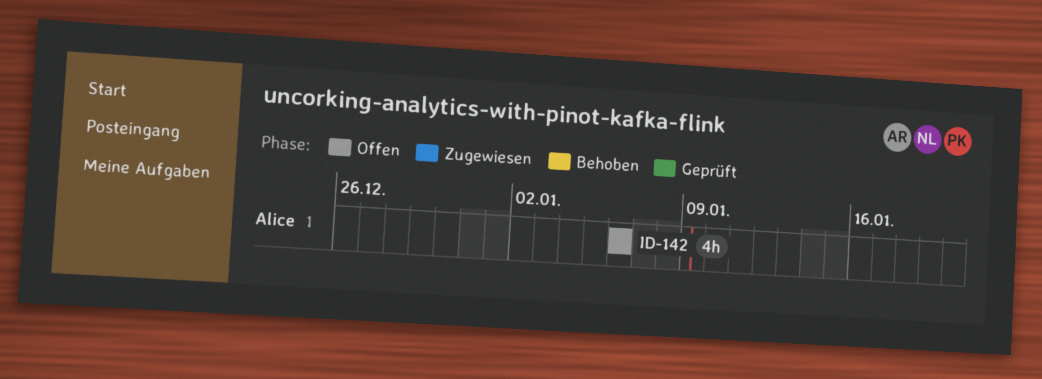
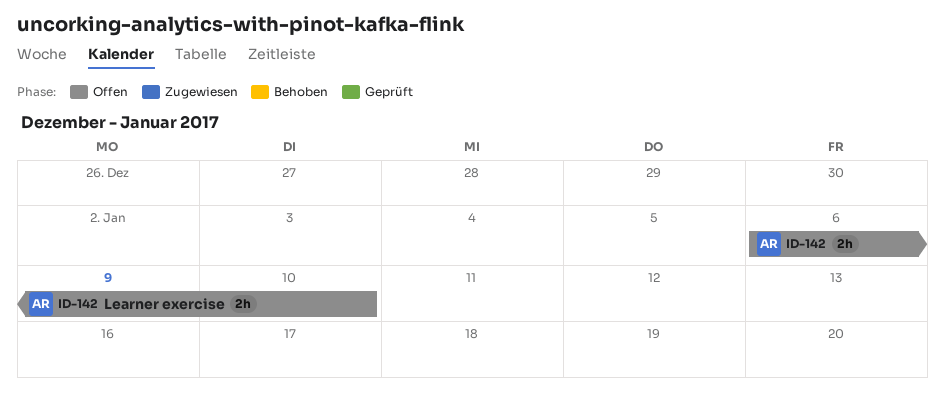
ID-142, estimate: 4h -> 2h
ID-142, due: Jan 6 -> Jan 10

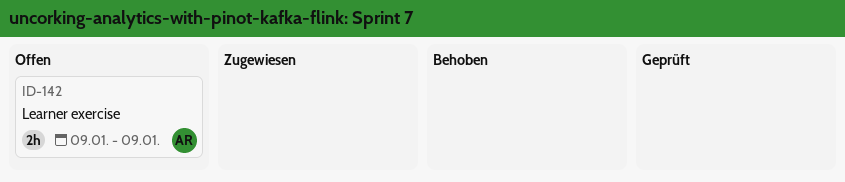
ID-142, start: Jan 6 -> Jan 9
ID-142, due: Jan 10 -> Jan 9

